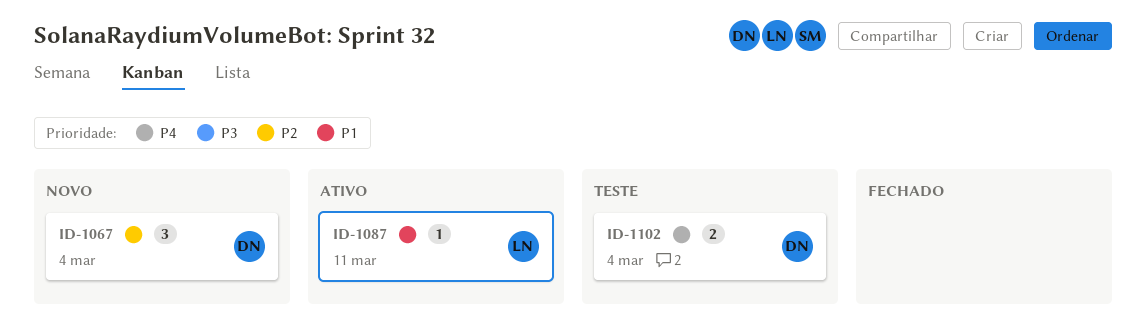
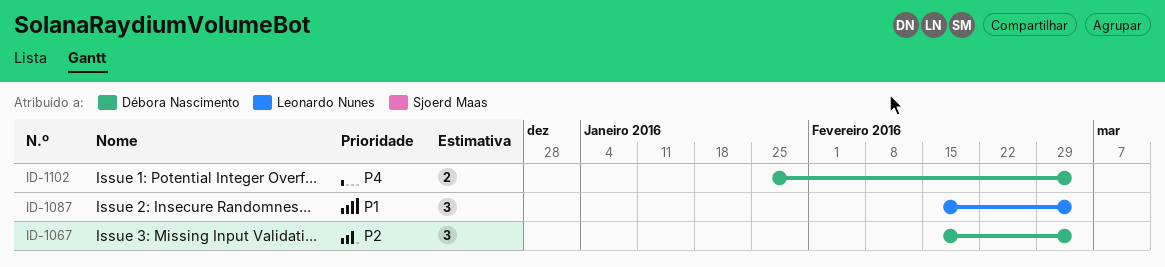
ID-1087, estimate: 1 -> 3
ID-1087, due: Mar 11 -> Mar 4

